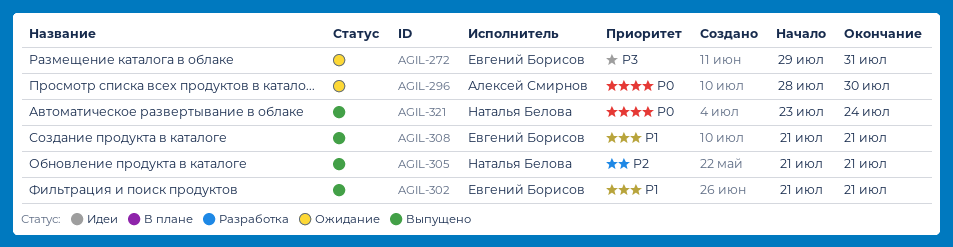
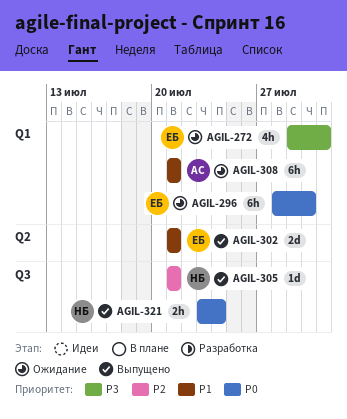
AGIL-296, owner: Алексей Смирнов -> Евгений Борисов
AGIL-308, status: Выпущено -> Ожидание
AGIL-308, owner: Евгений Борисов -> Алексей Смирнов

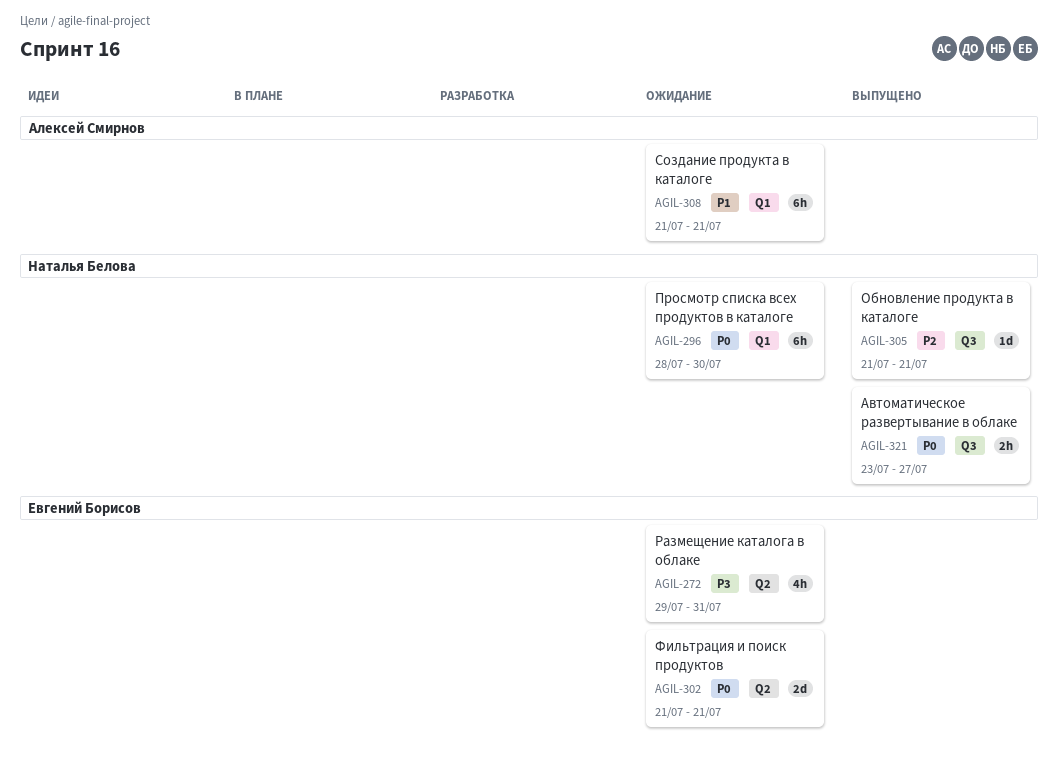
AGIL-272, label: Q1 -> Q2
AGIL-296, owner: Евгений Борисов -> Наталья Белова
AGIL-302, status: Выпущено -> Ожидание
AGIL-302, priority: P1 -> P0
AGIL-321, due: Jul 24 -> Jul 27

